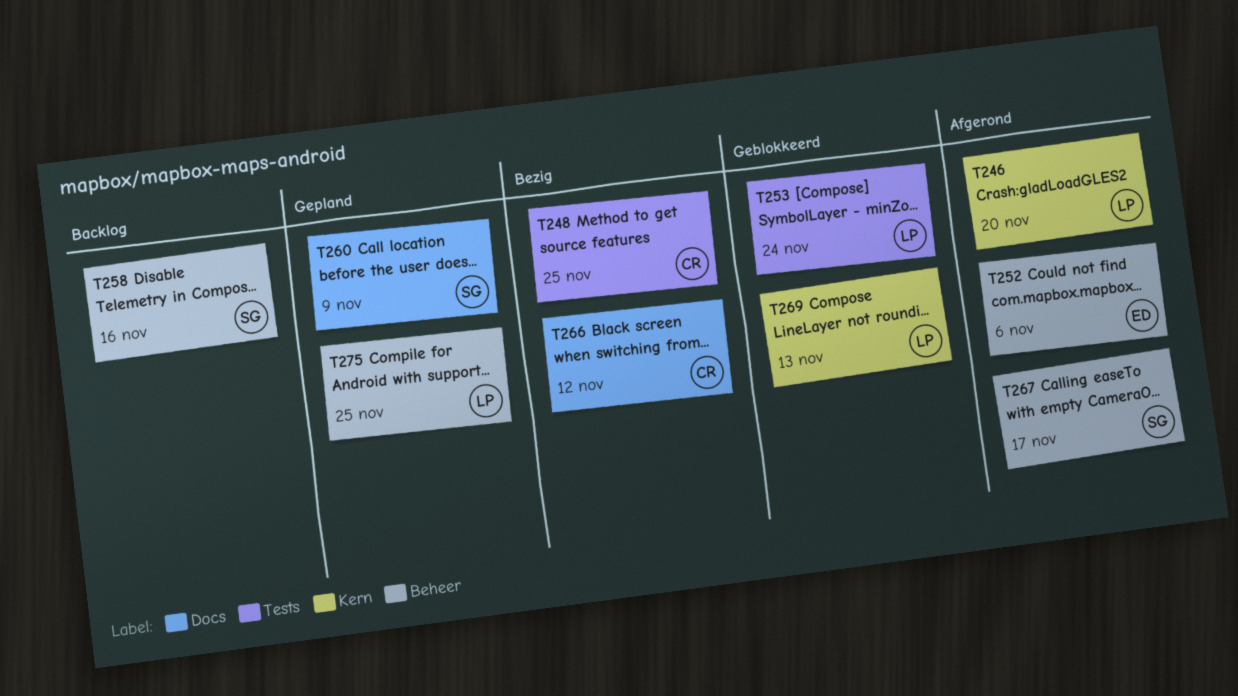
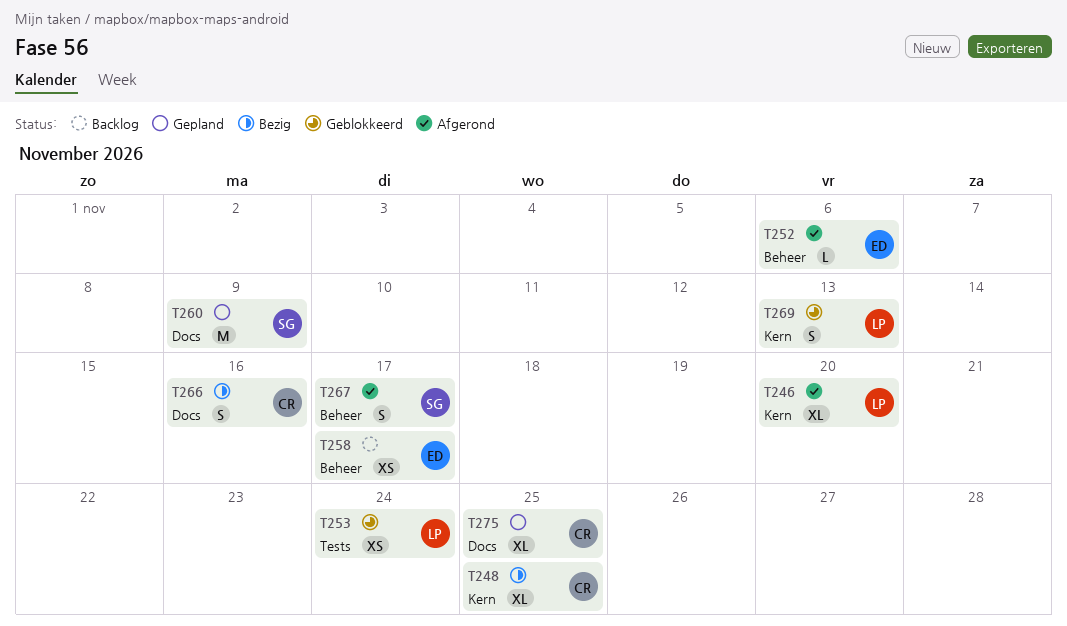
T248, label: Tests -> Kern
T258, owner: SG -> ED
T258, due: Nov 16 -> Nov 17
T266, due: Nov 12 -> Nov 16
T275, owner: LP -> CR
T275, label: Beheer -> Docs

